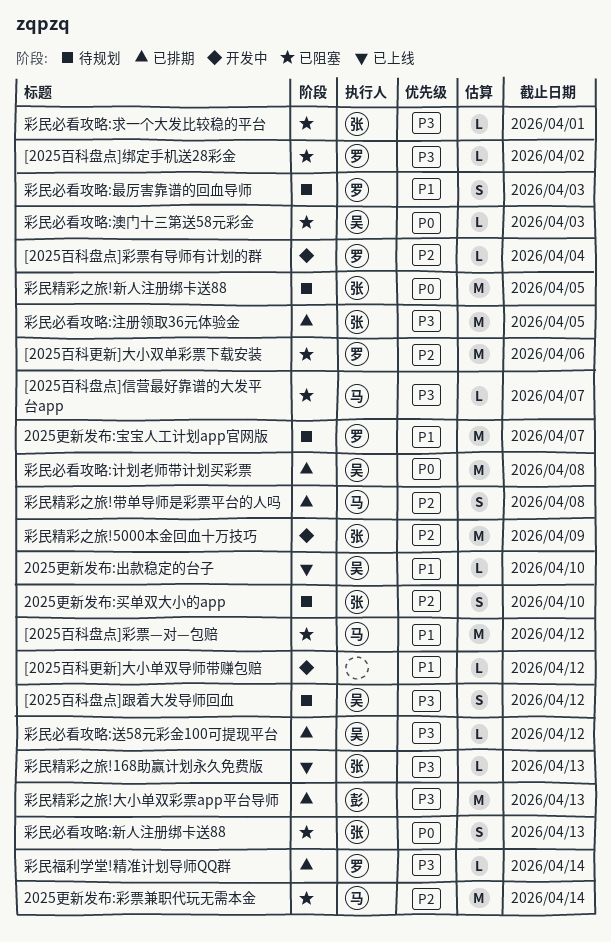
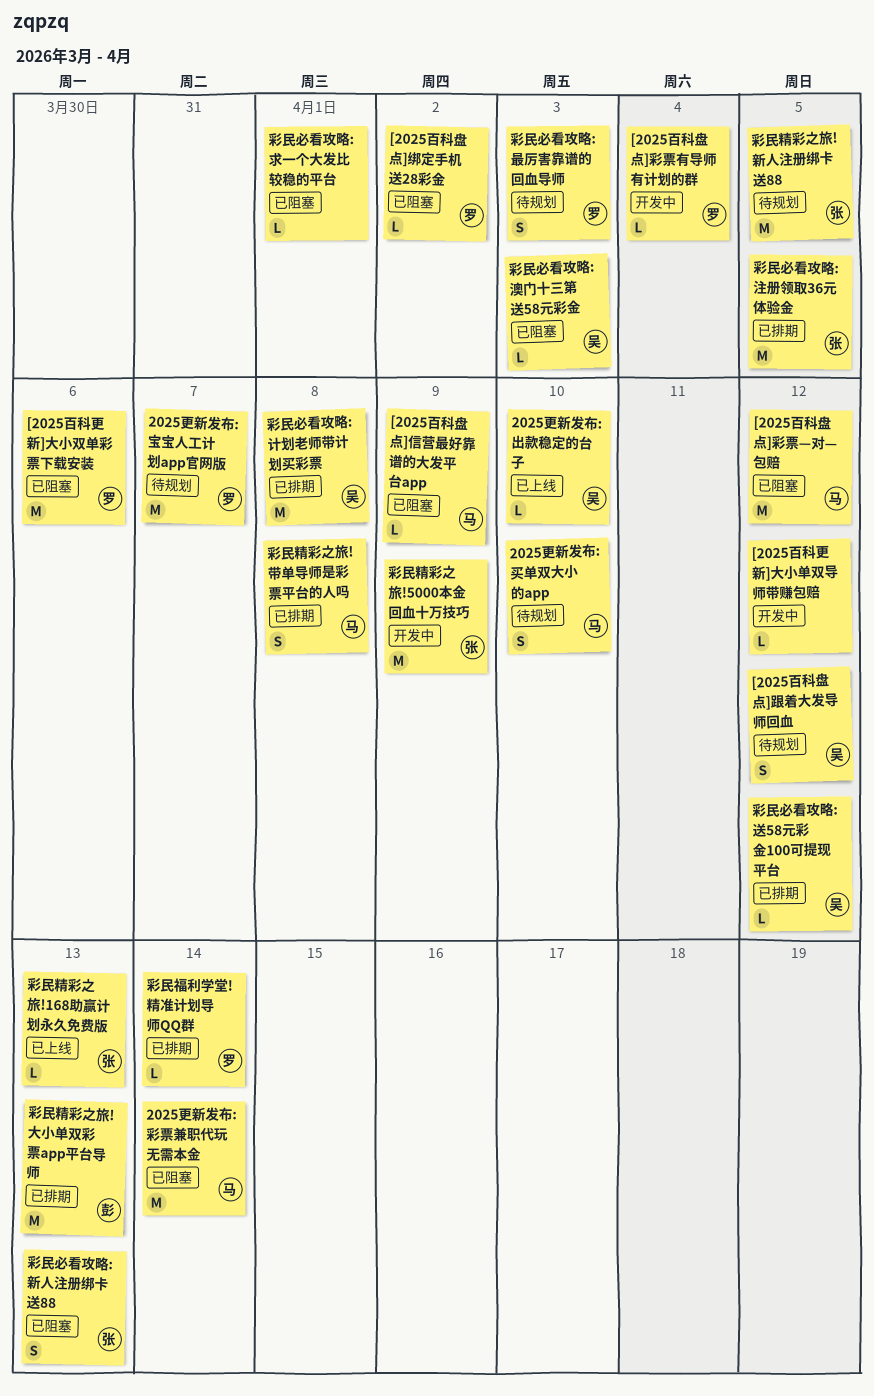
2025更新发布:买单双大小的app, owner: 张 -> 马
[2025百科盘点]信营最好靠谱的大发平台app, due: Apr 7 -> Apr 9
彩民必看攻略:求一个大发比较稳的平台, owner: 张 -> none

